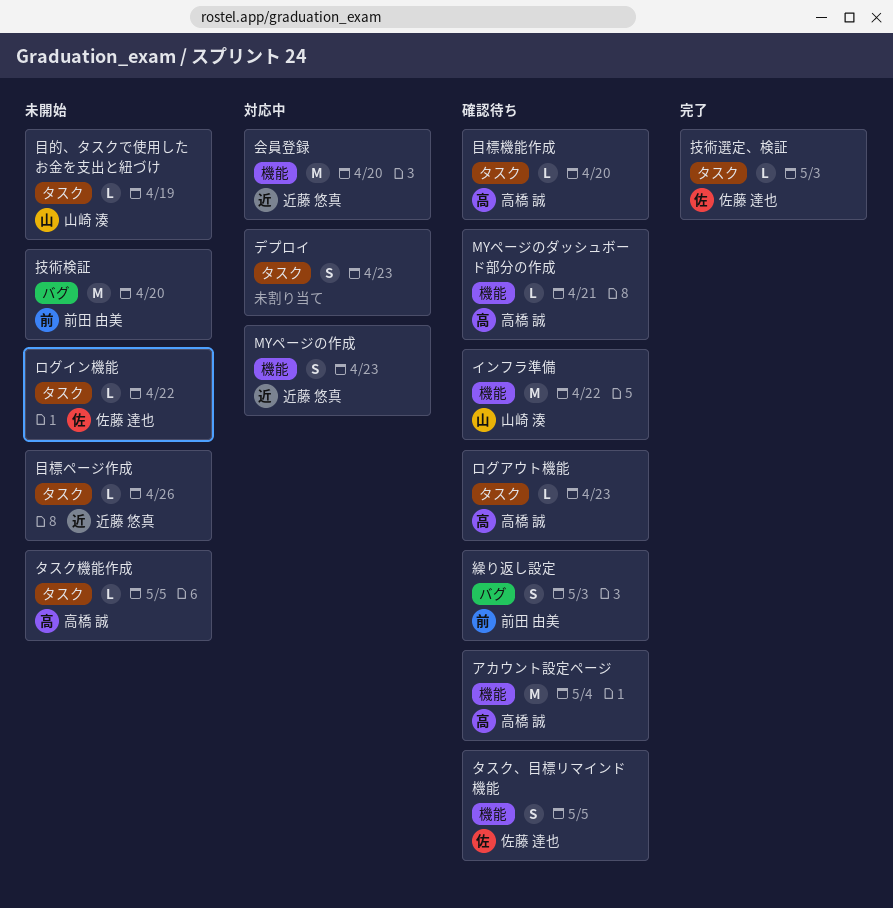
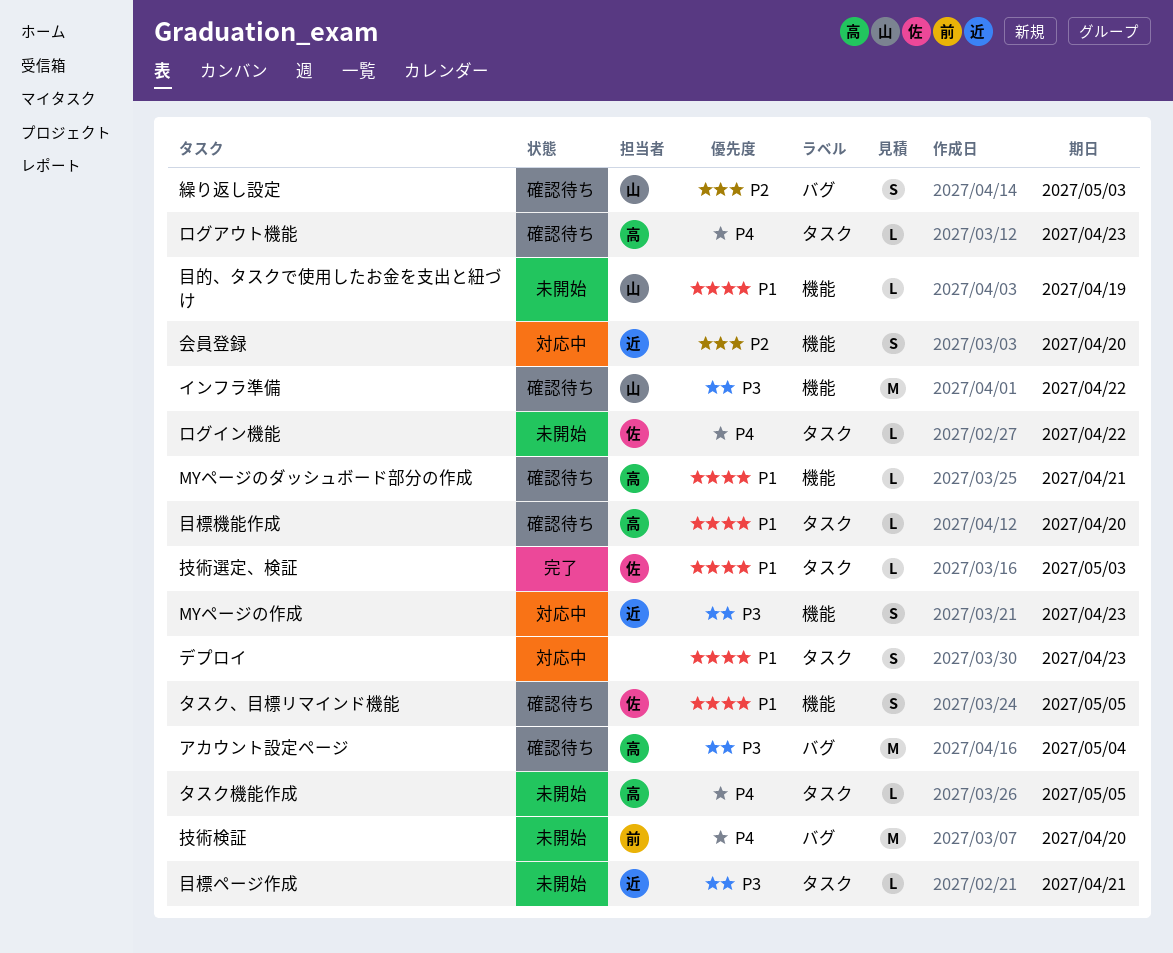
アカウント設定ページ, label: 機能 -> バグ
会員登録, estimate: M -> S
目標ページ作成, due: Apr 26 -> Apr 21
目的、タスクで使用したお金を支出と紐づけ, label: タスク -> 機能
繰り返し設定, owner: 前田 由美 -> 山崎 湊

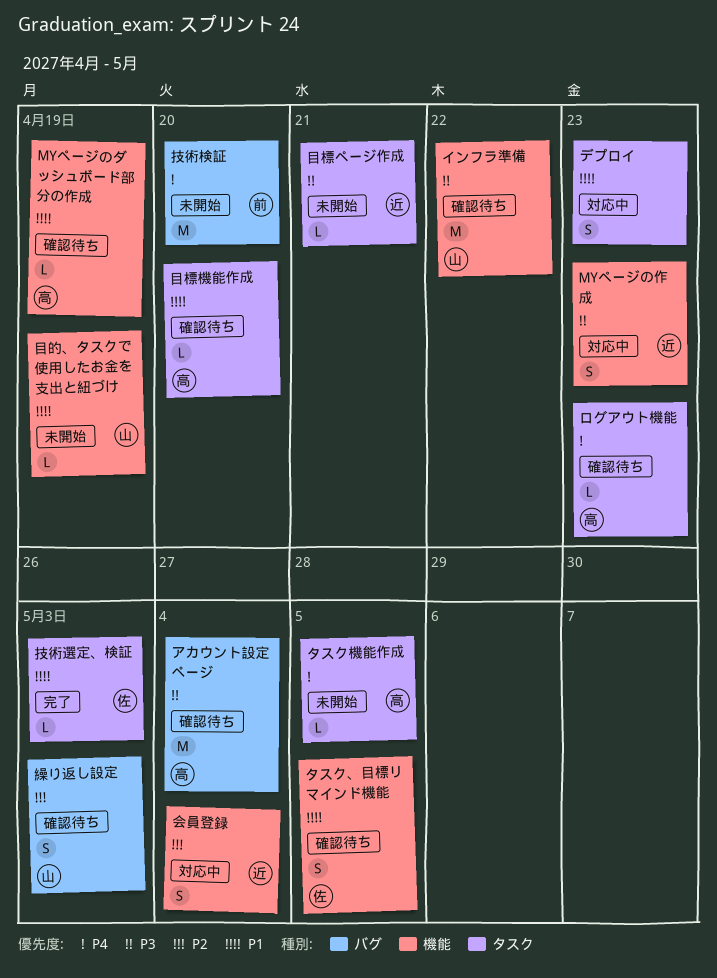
MYページのダッシュボード部分の作成, due: Apr 21 -> Apr 19
ログイン機能: present -> none
会員登録, due: Apr 20 -> May 4

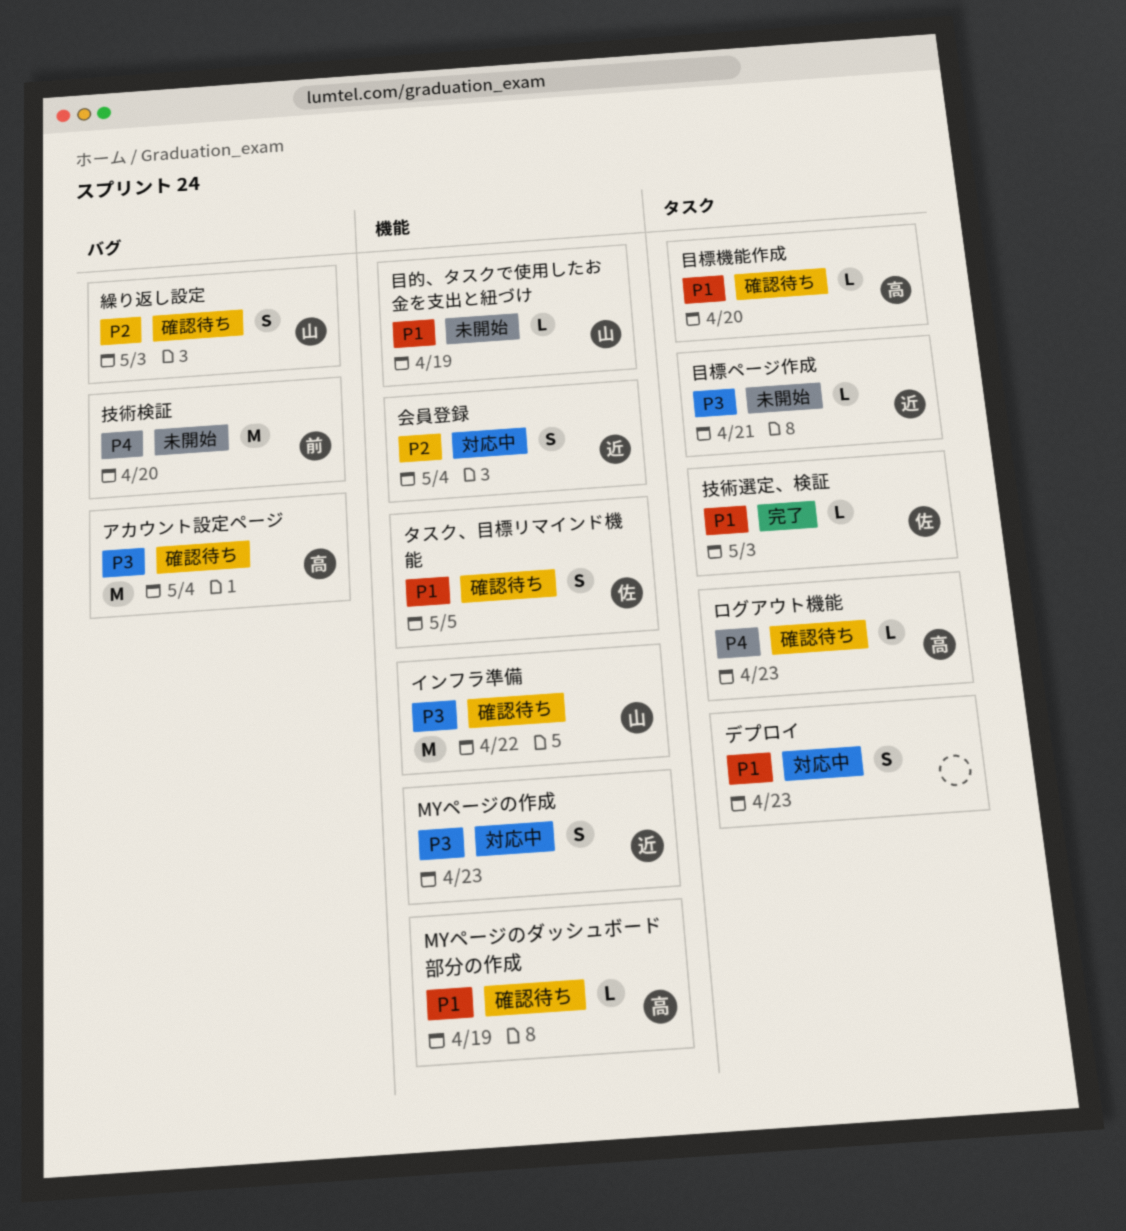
タスク機能作成: present -> none

